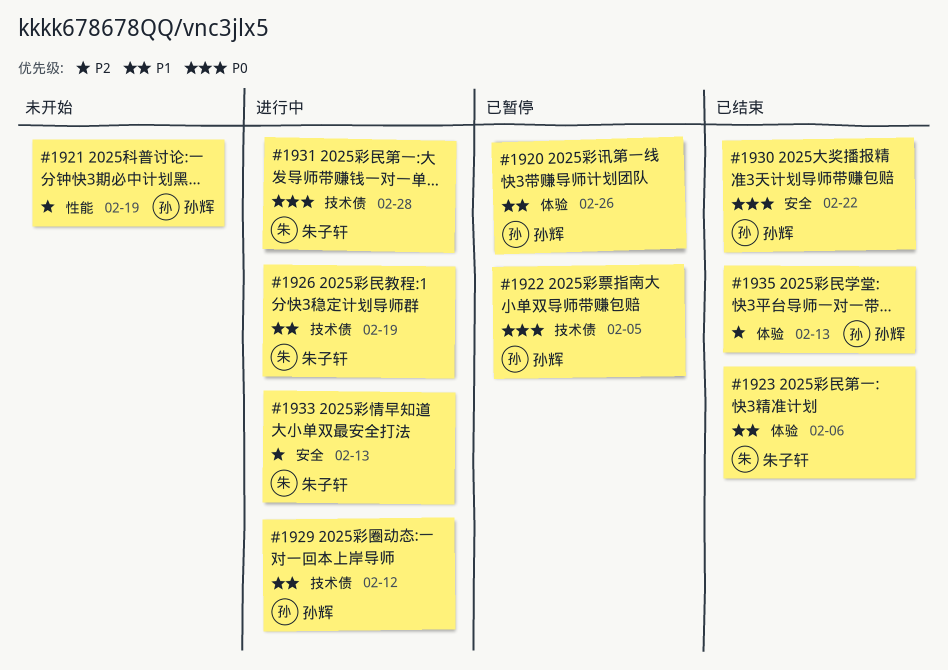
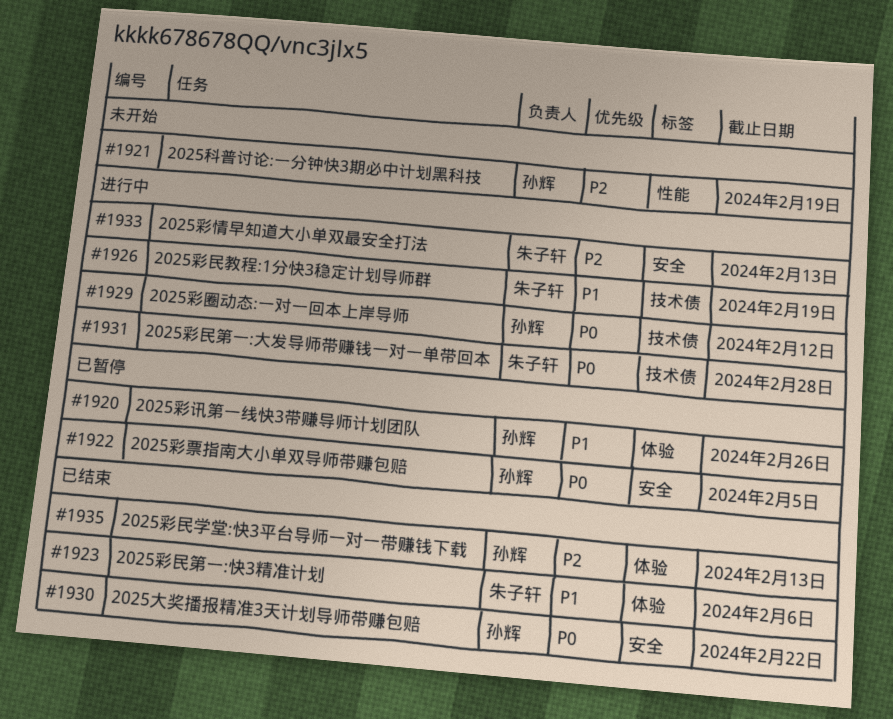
#1922, label: 技术债 -> 安全
#1929, priority: P1 -> P0

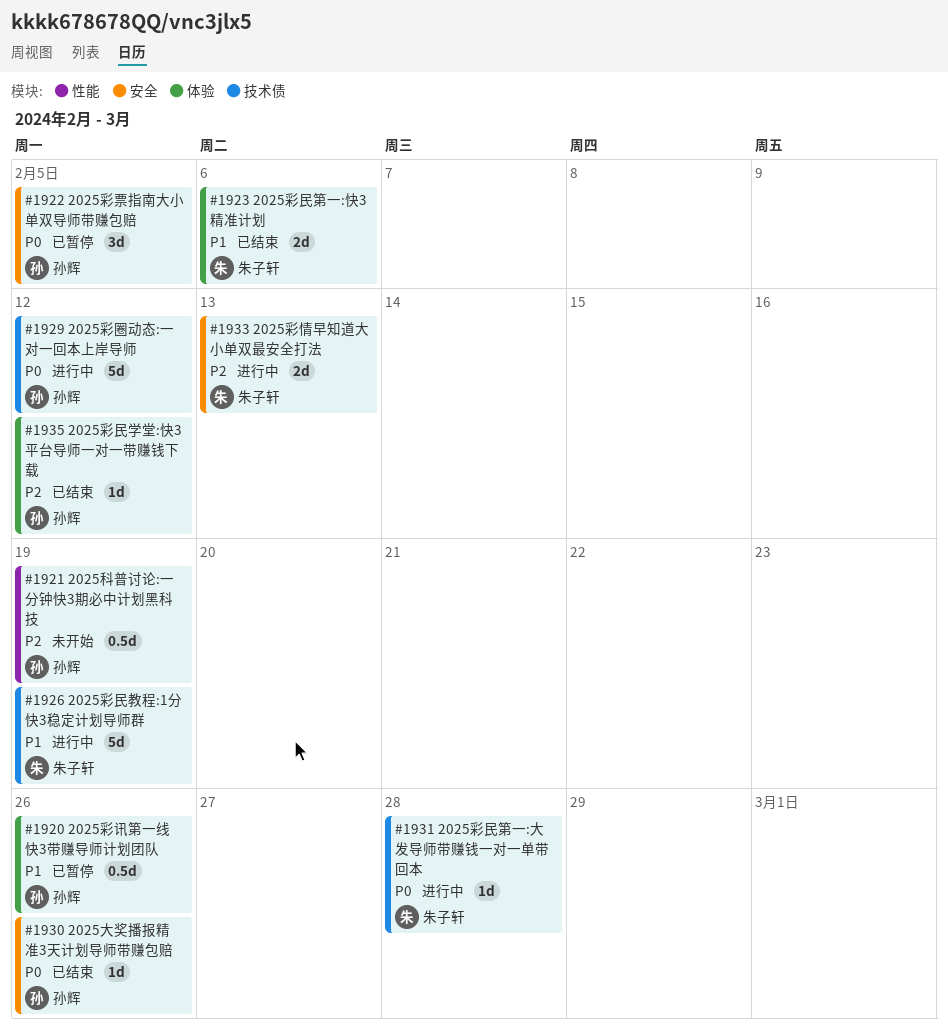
#1930, due: Feb 22 -> Feb 26
#1935, due: Feb 13 -> Feb 12

